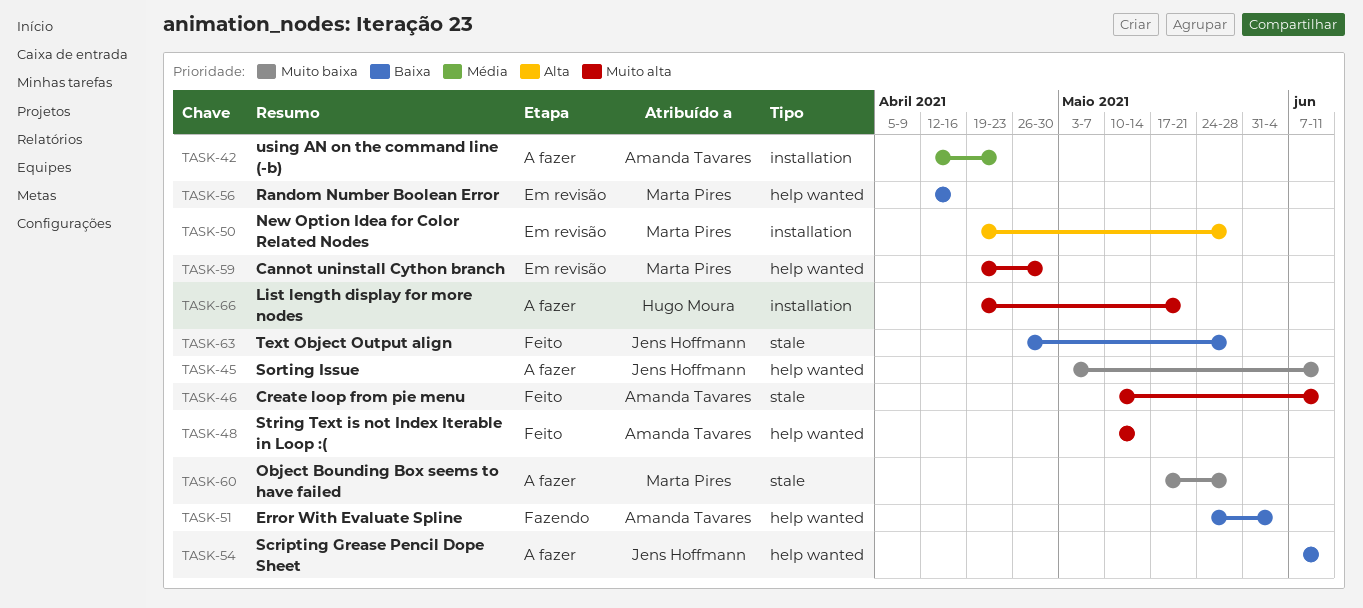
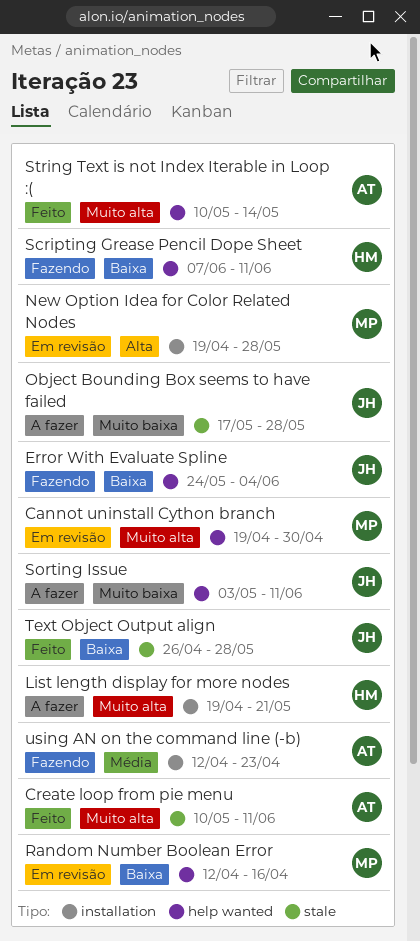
Error With Evaluate Spline, owner: Amanda Tavares -> Jens Hoffmann
Object Bounding Box seems to have failed, owner: Marta Pires -> Jens Hoffmann
Scripting Grease Pencil Dope Sheet, status: A fazer -> Fazendo
Scripting Grease Pencil Dope Sheet, owner: Jens Hoffmann -> Hugo Moura
using AN on the command line (-b), status: A fazer -> Fazendo

